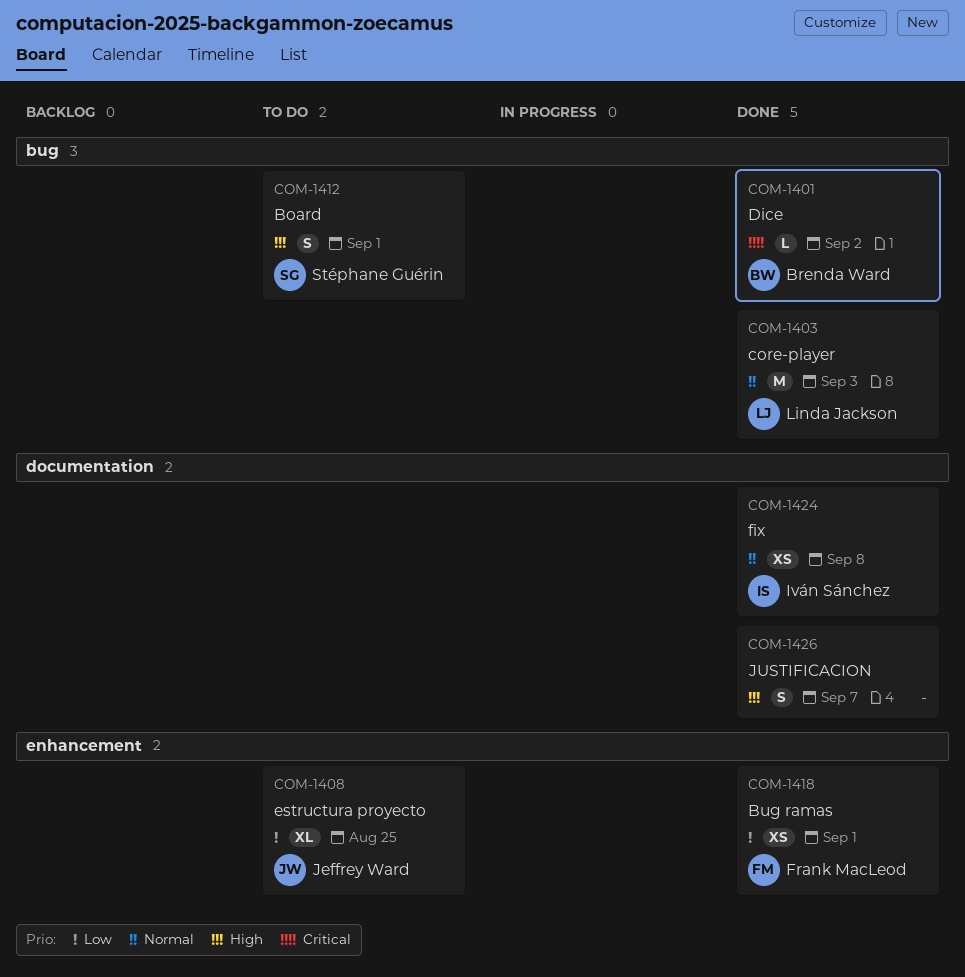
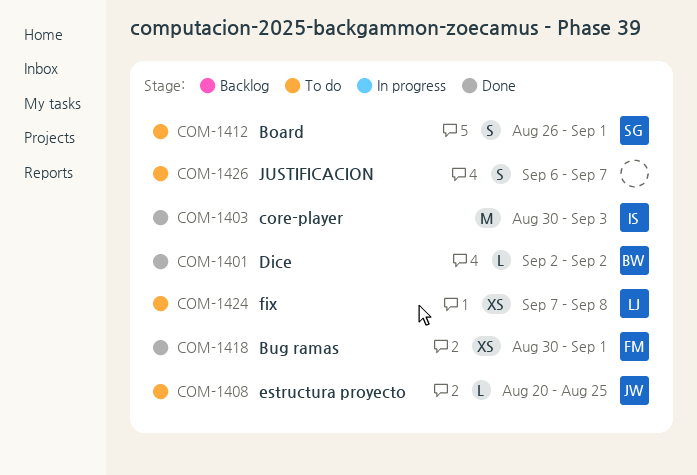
COM-1403, owner: Linda Jackson -> Iván Sánchez
COM-1408, estimate: XL -> L
COM-1424, status: Done -> To do
COM-1424, owner: Iván Sánchez -> Linda Jackson
COM-1426, status: Done -> To do

